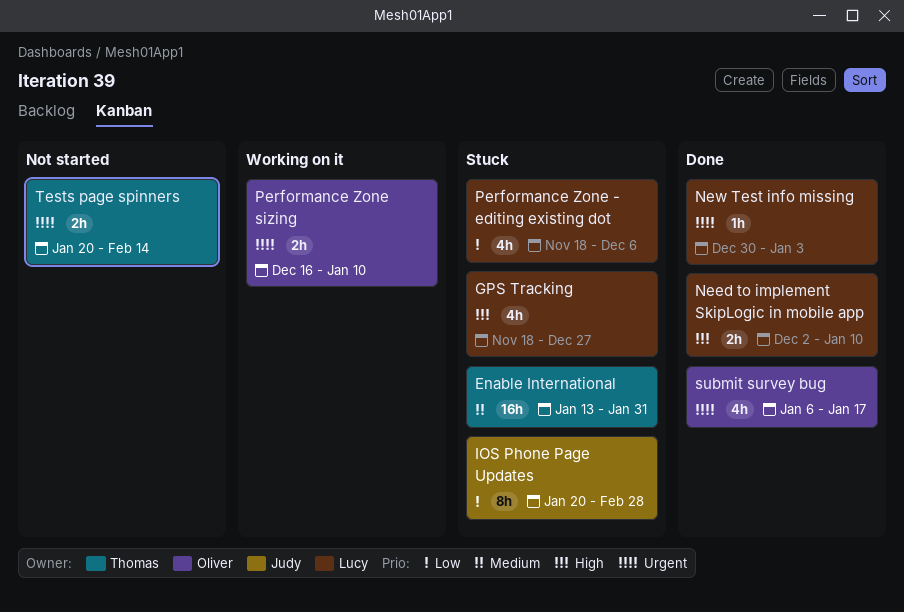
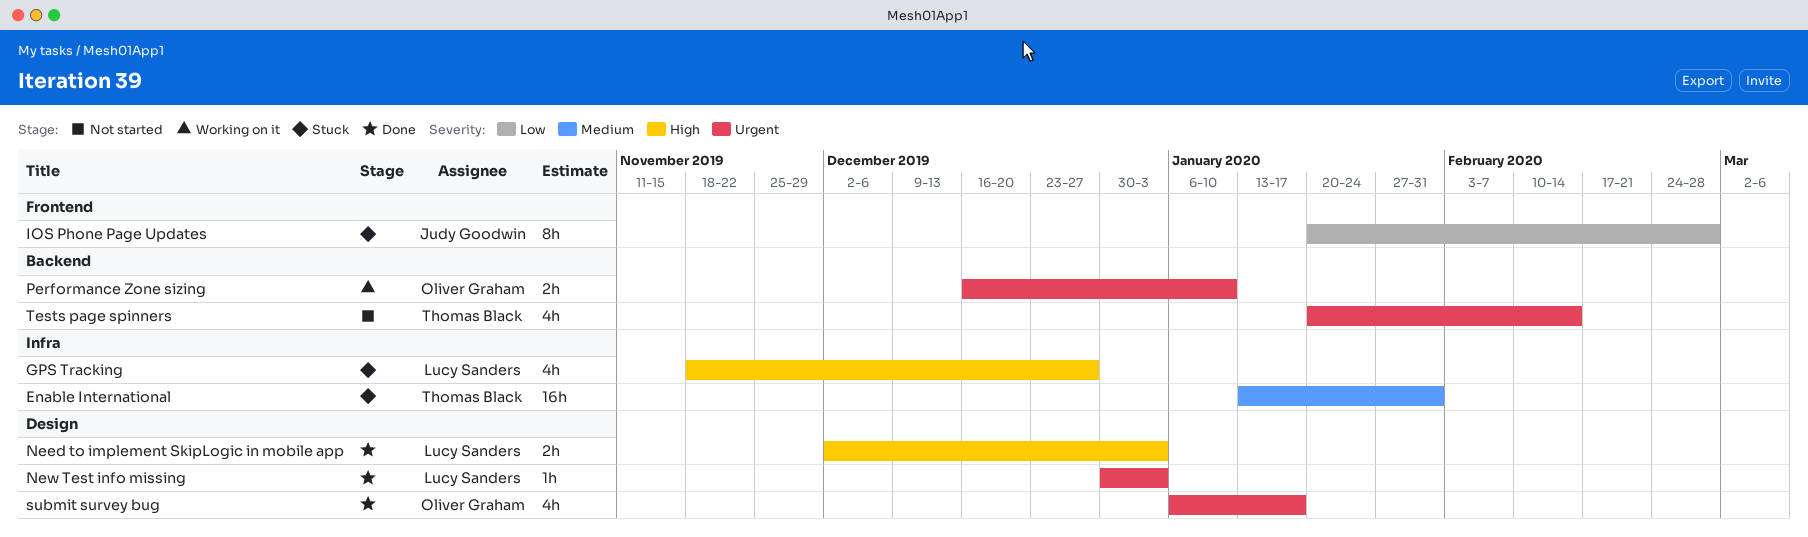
Need to implement SkipLogic in mobile app, due: Jan 10 -> Jan 3
Performance Zone - editing existing dot: present -> none
Tests page spinners, estimate: 2h -> 4h

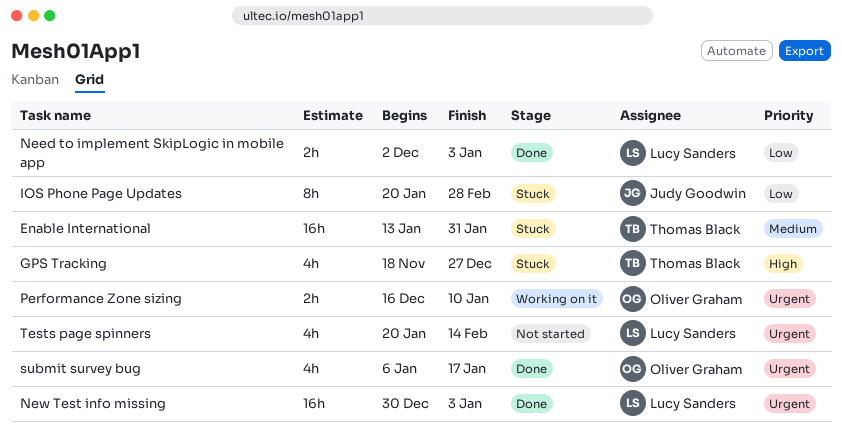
GPS Tracking, owner: Lucy Sanders -> Thomas Black
Need to implement SkipLogic in mobile app, priority: High -> Low
New Test info missing, estimate: 1h -> 16h
Tests page spinners, owner: Thomas Black -> Lucy Sanders

